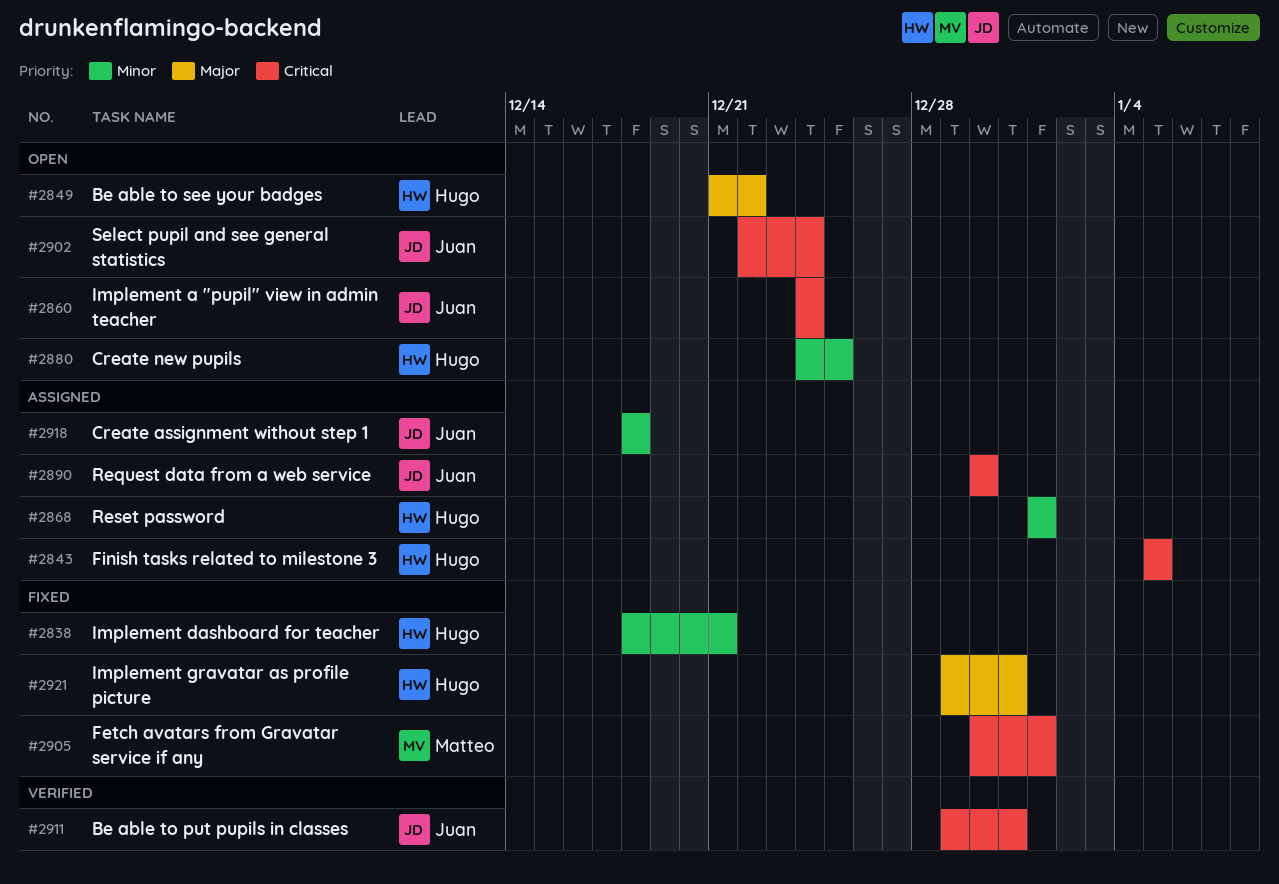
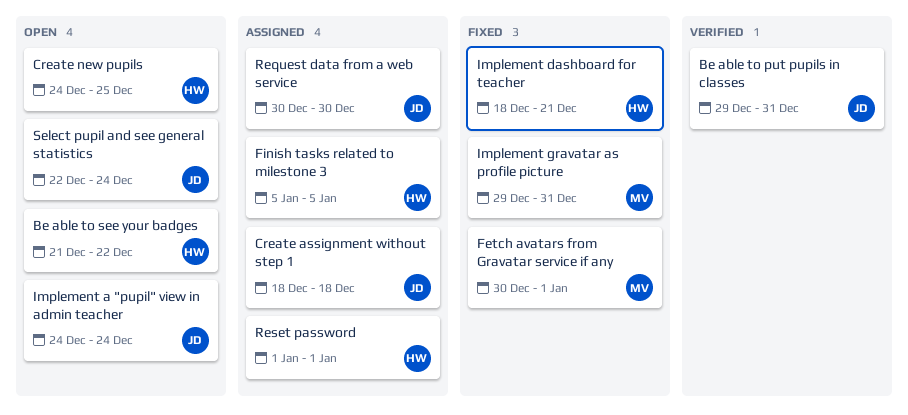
Implement gravatar as profile picture, owner: Hugo -> Matteo

